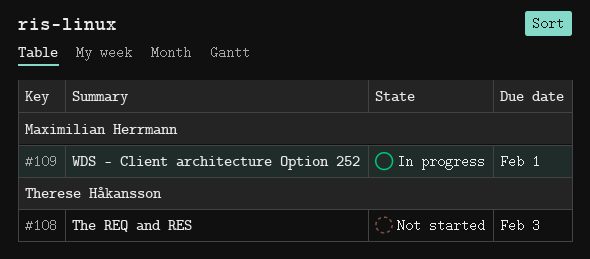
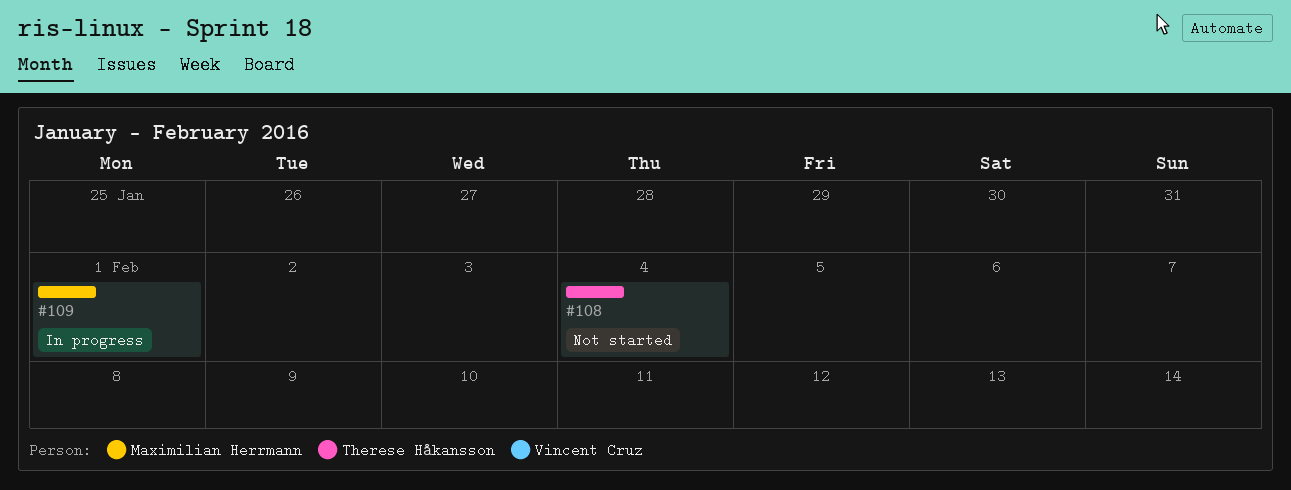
#108, due: Feb 3 -> Feb 4

